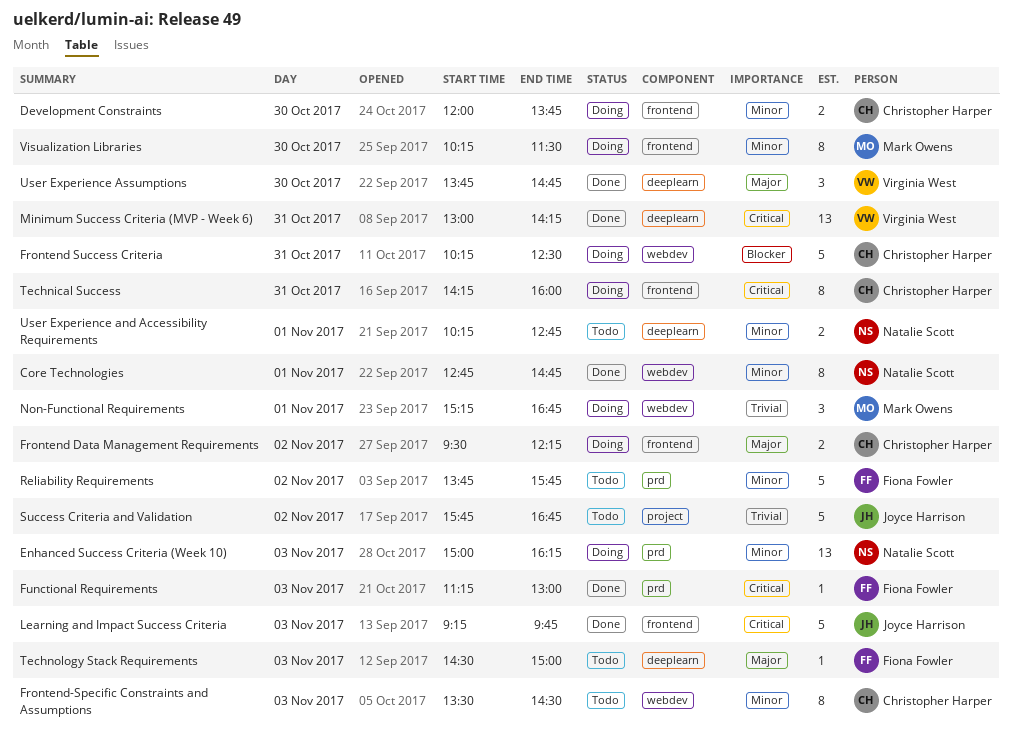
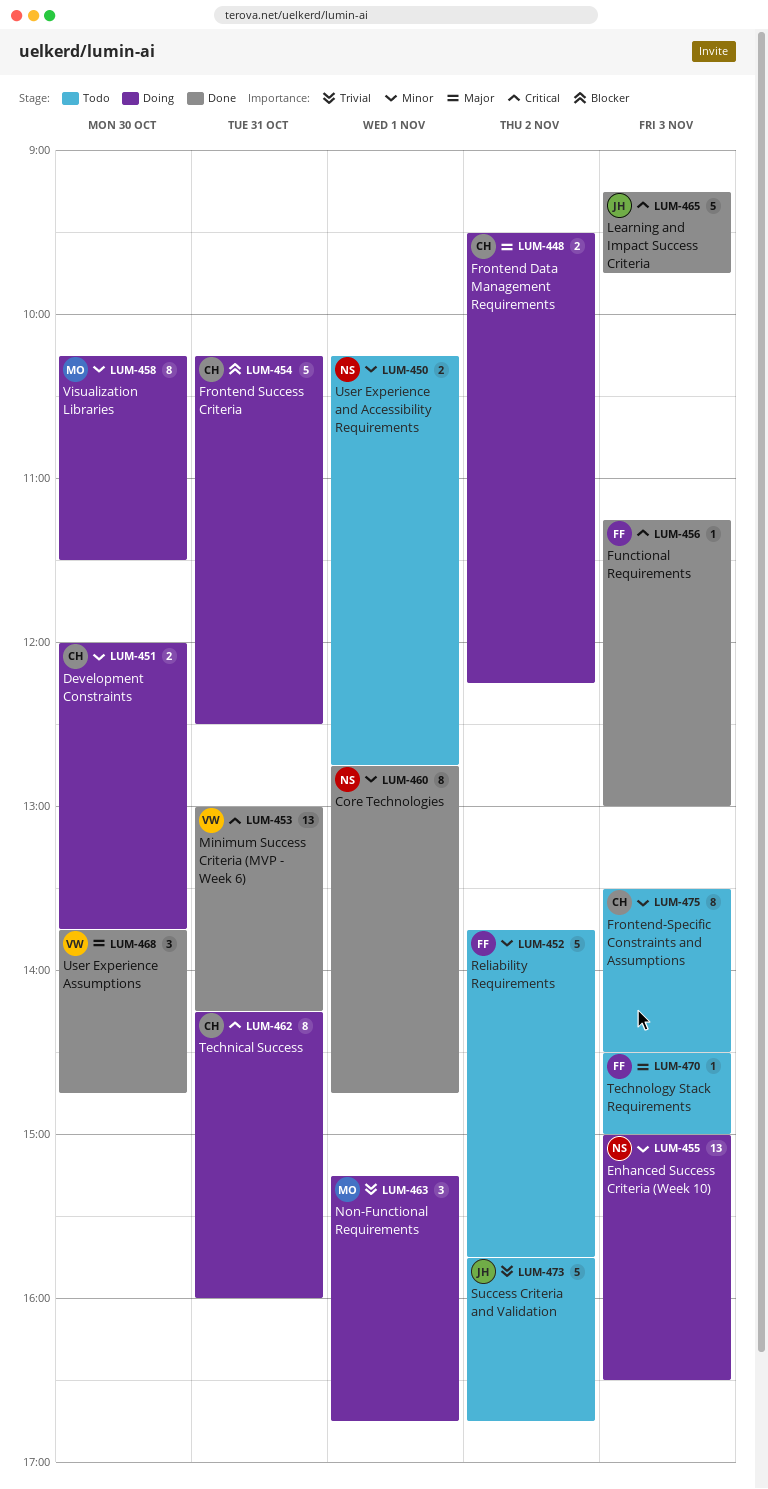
Enhanced Success Criteria (Week 10), ends: 16:15 -> 16:30

